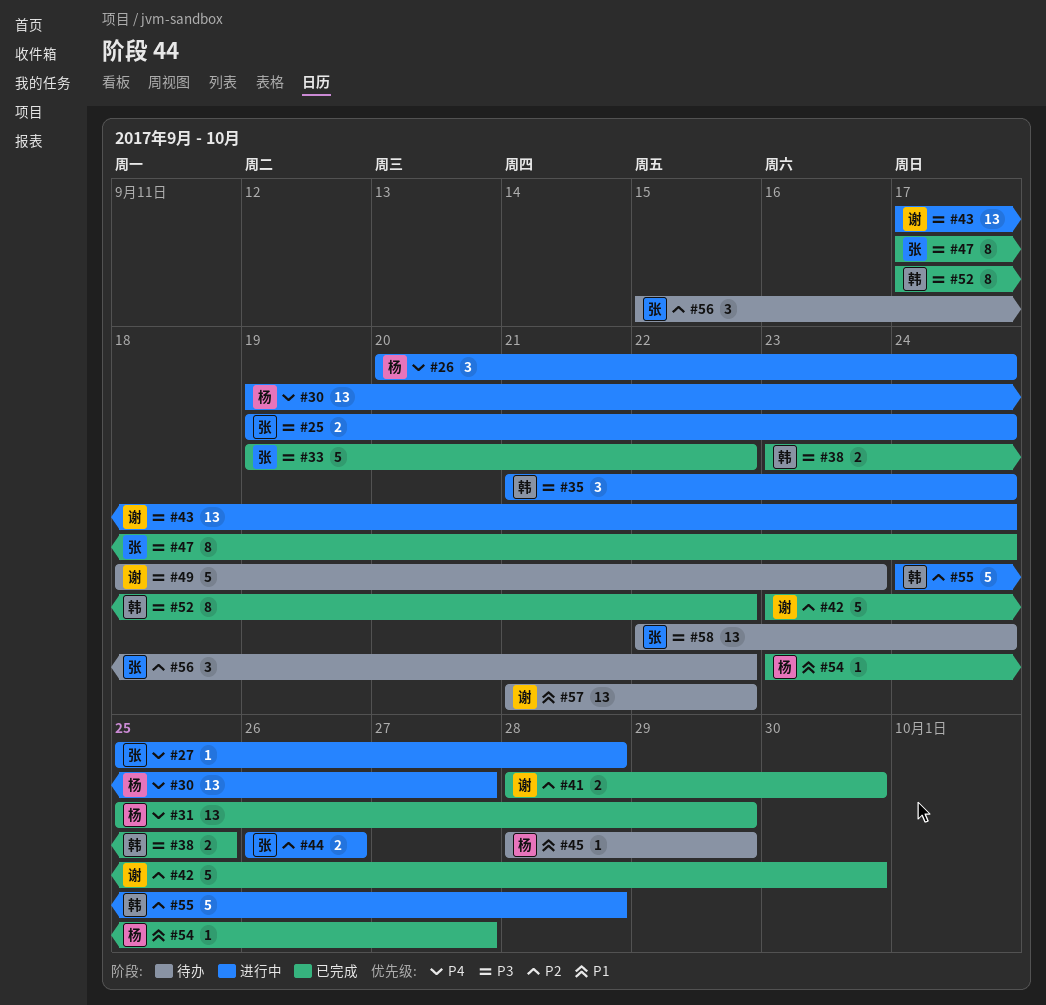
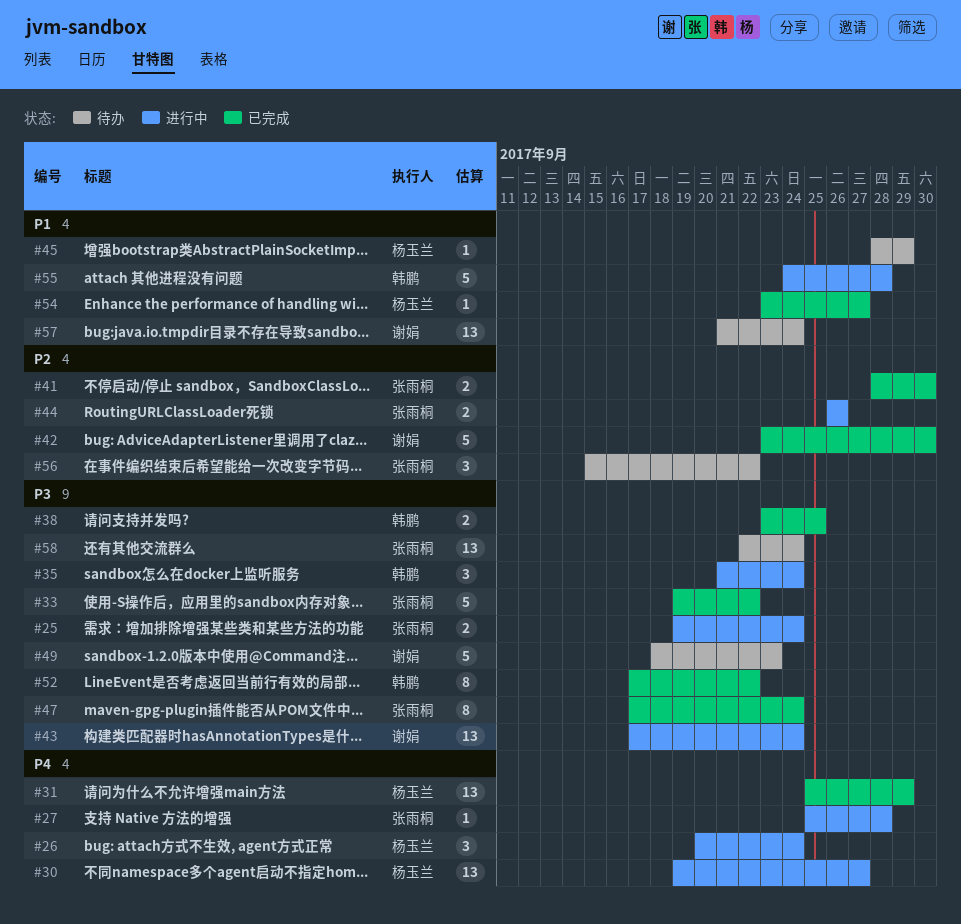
#41, owner: 谢娟 -> 张雨桐
#55, priority: P2 -> P1
#57, due: Sep 22 -> Sep 24

